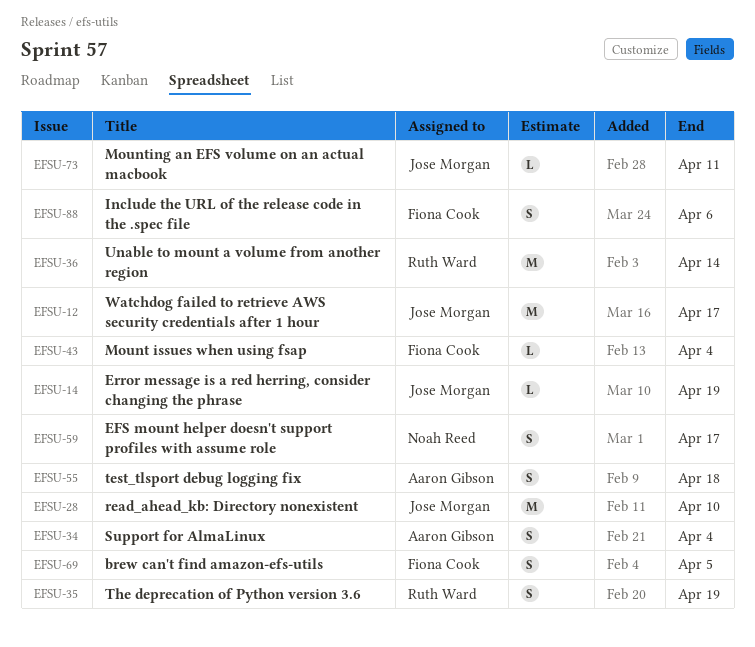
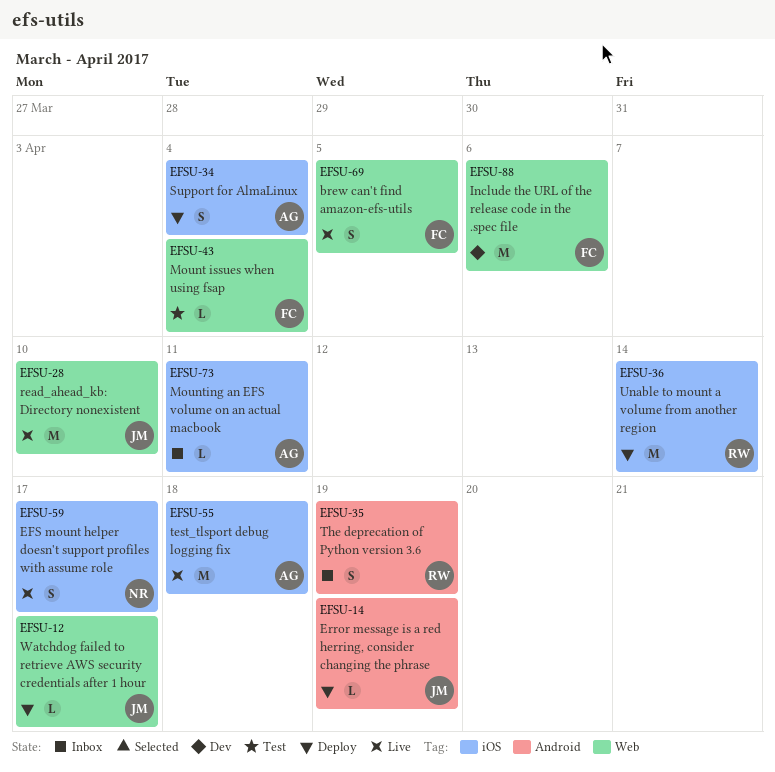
EFSU-12, estimate: M -> L
EFSU-55, estimate: S -> M
EFSU-73, owner: Jose Morgan -> Aaron Gibson
EFSU-88, estimate: S -> M

